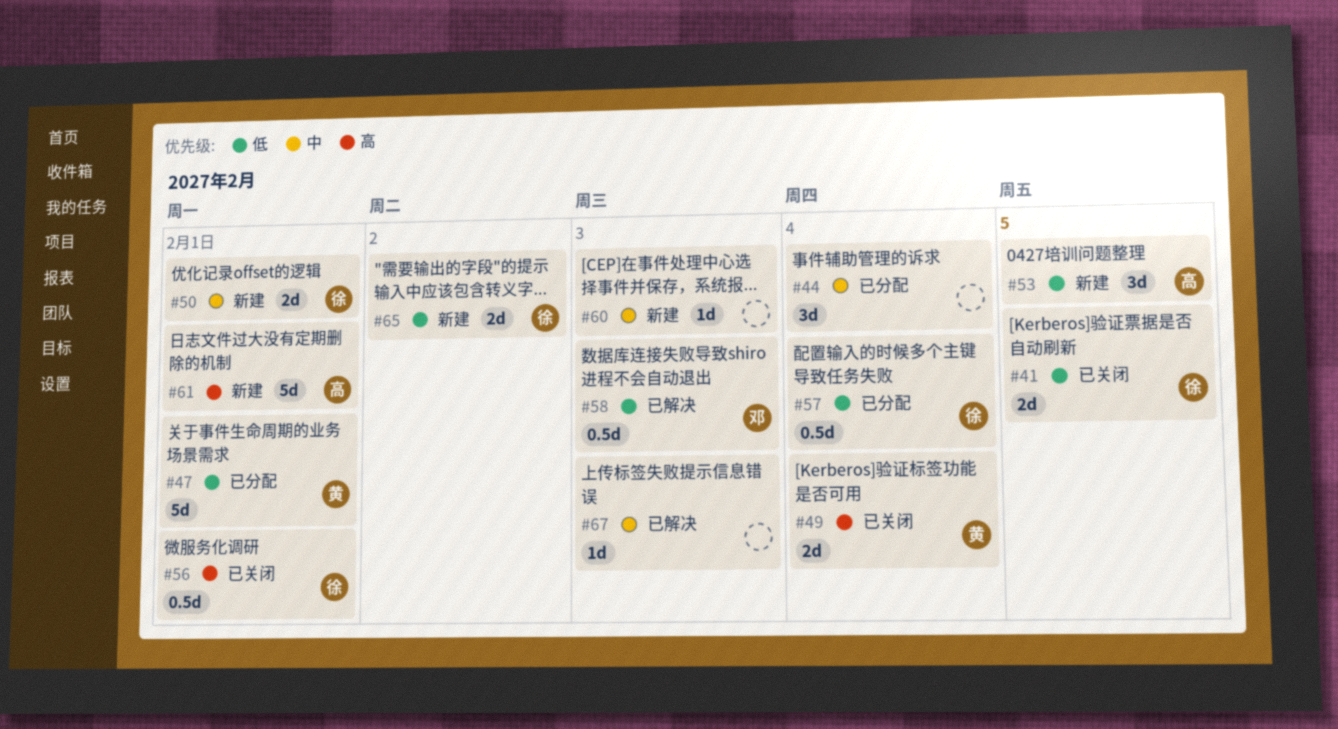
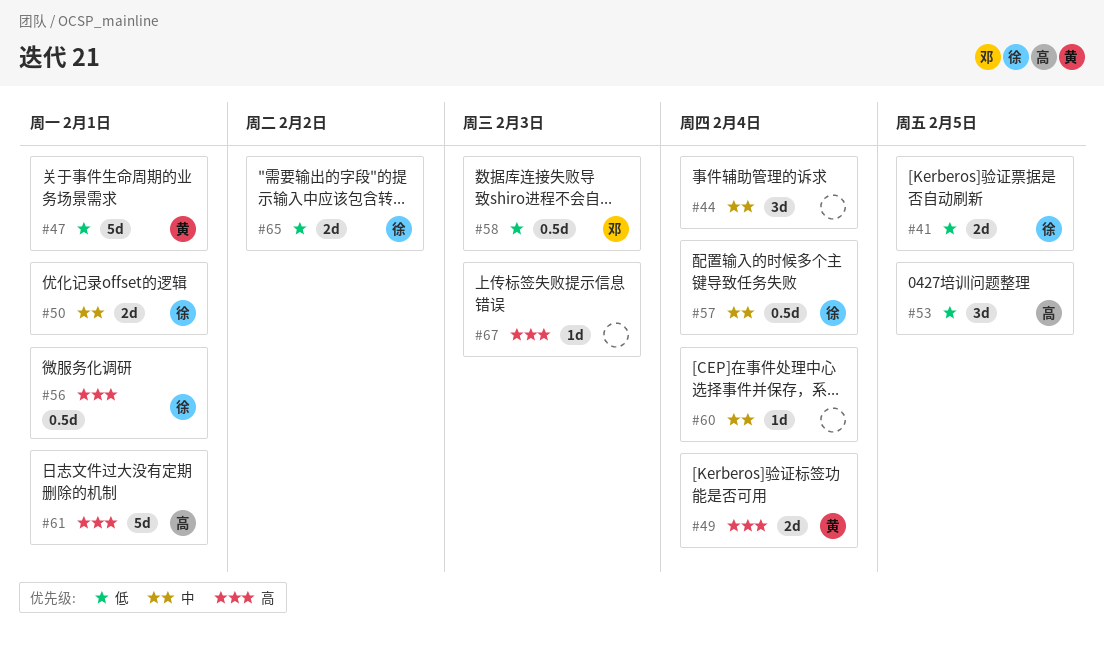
#57, priority: 低 -> 中
#60, due: Feb 3 -> Feb 4
#67, priority: 中 -> 高

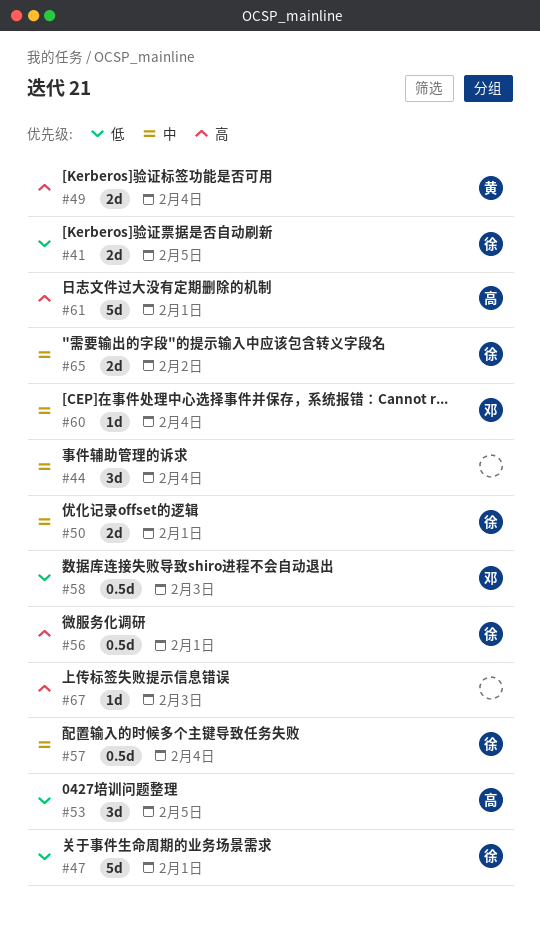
#47, owner: 黄 -> 徐
#60, owner: none -> 邓
#65, priority: 低 -> 中

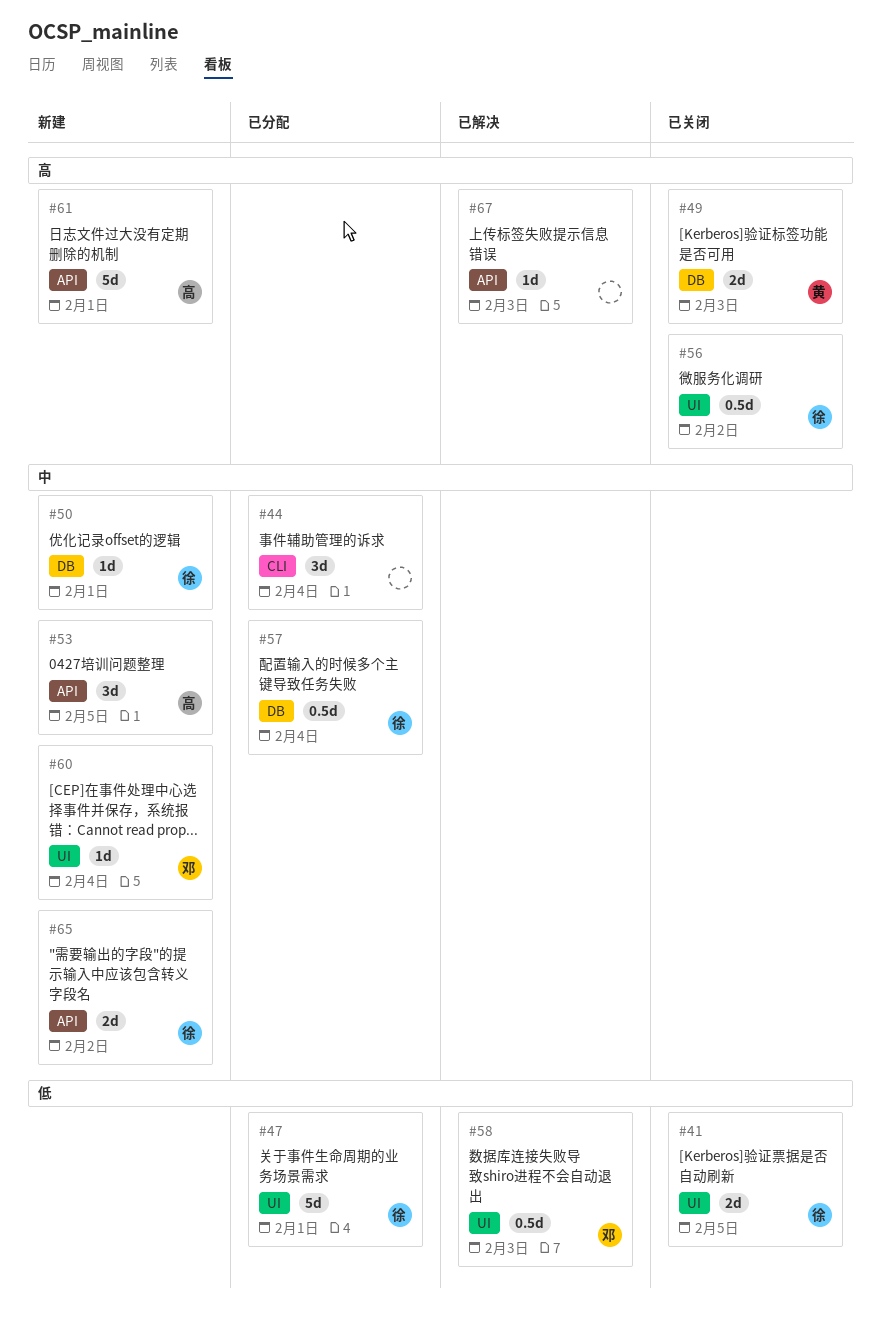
#49, due: Feb 4 -> Feb 3
#50, estimate: 2d -> 1d
#53, priority: 低 -> 中
#56, due: Feb 1 -> Feb 2

